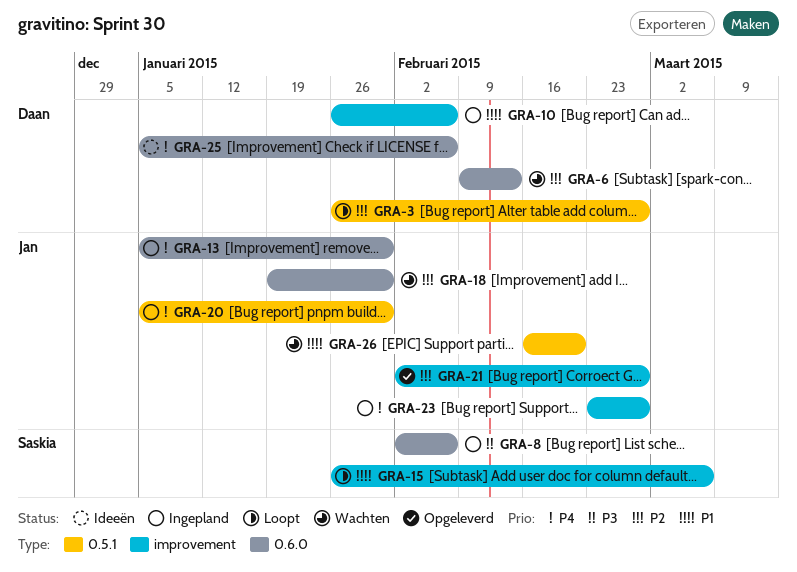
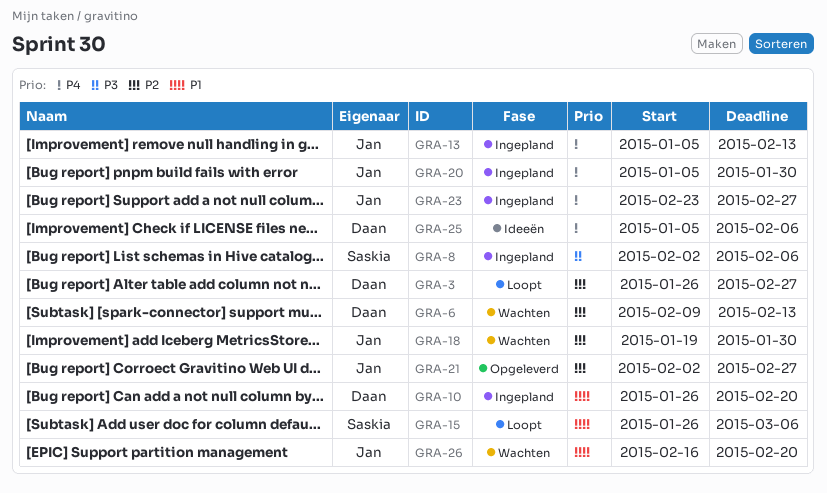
GRA-10, due: Feb 6 -> Feb 20
GRA-13, due: Jan 30 -> Feb 13

